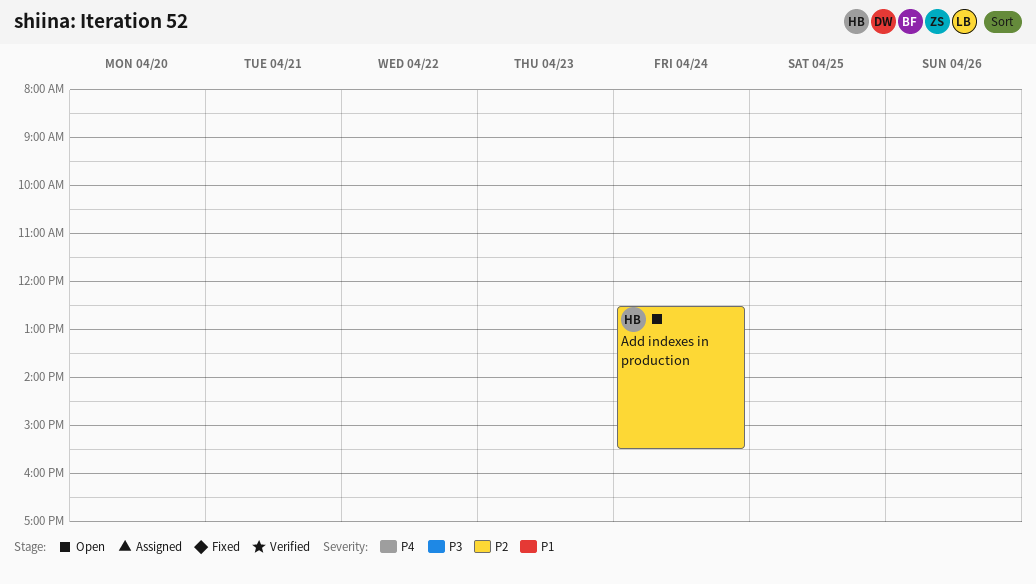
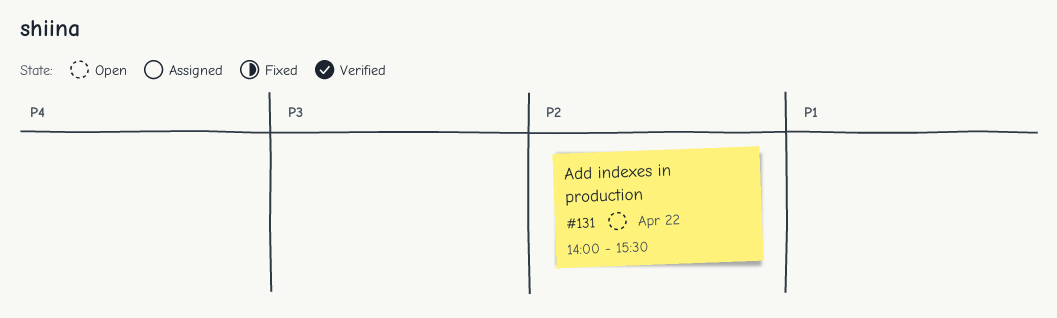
Add indexes in production, day: Apr 24 -> Apr 22
Add indexes in production, begins: 12:30 -> 14:00

